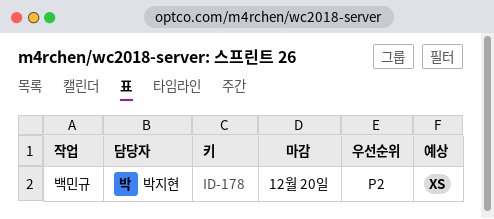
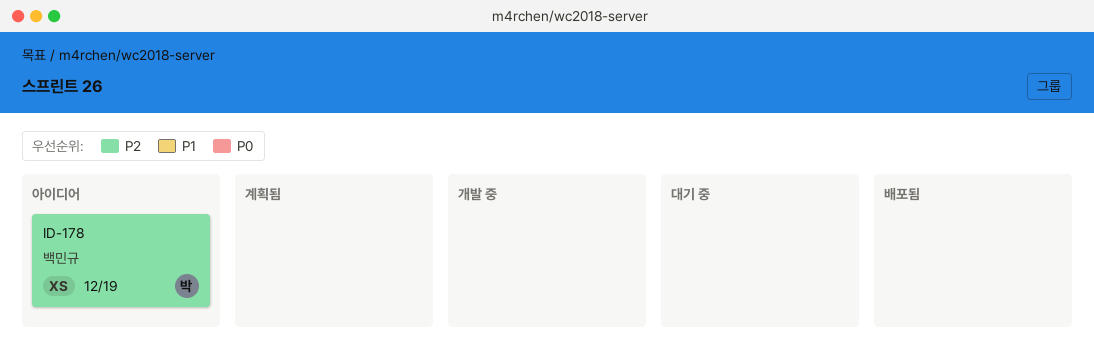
ID-178, due: Dec 20 -> Dec 19

